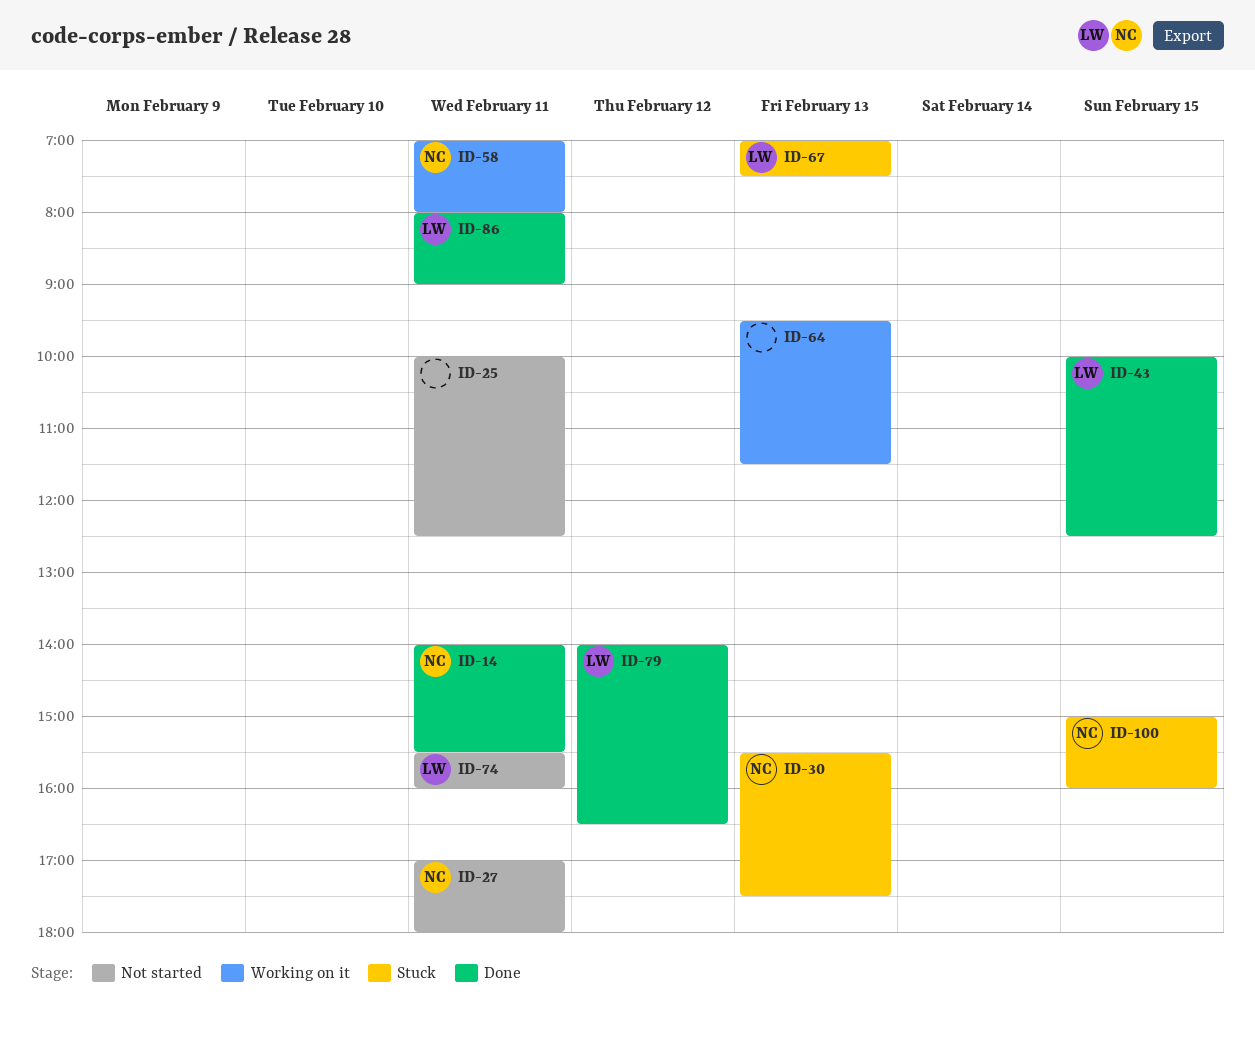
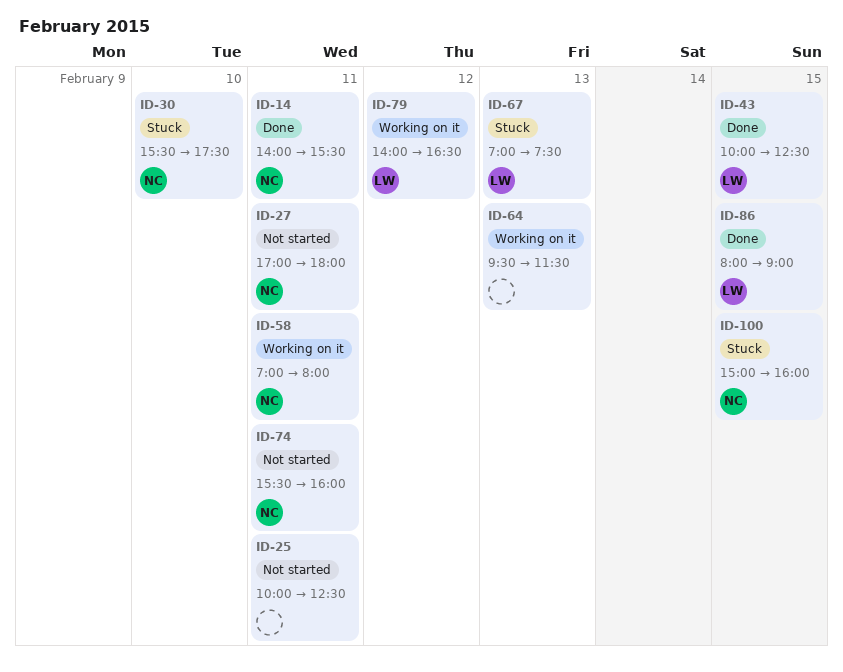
ID-30, day: Feb 13 -> Feb 10
ID-74, owner: LW -> NC
ID-79, status: Done -> Working on it
ID-86, day: Feb 11 -> Feb 15

